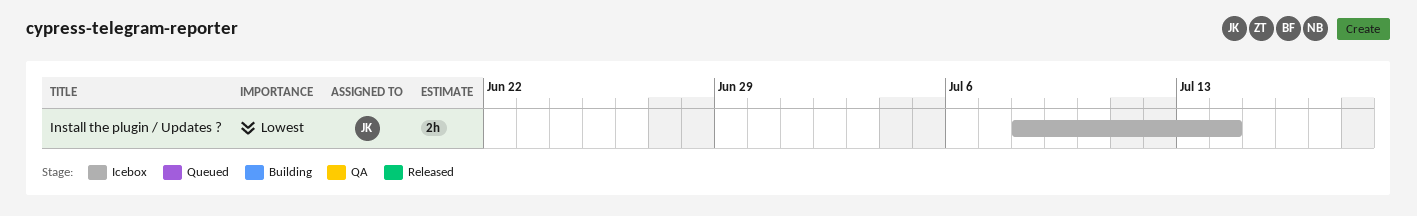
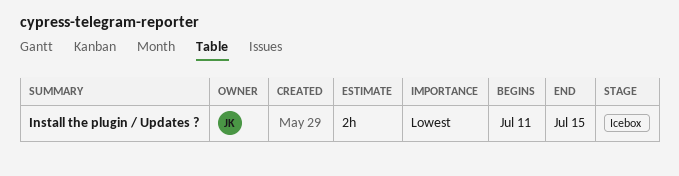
Install the plugin / Updates ?, start: Jul 8 -> Jul 11
Install the plugin / Updates ?, due: Jul 14 -> Jul 15

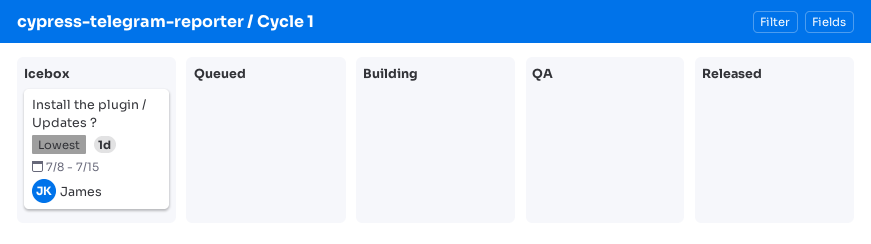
Install the plugin / Updates ?, estimate: 2h -> 1d
Install the plugin / Updates ?, start: Jul 11 -> Jul 8

